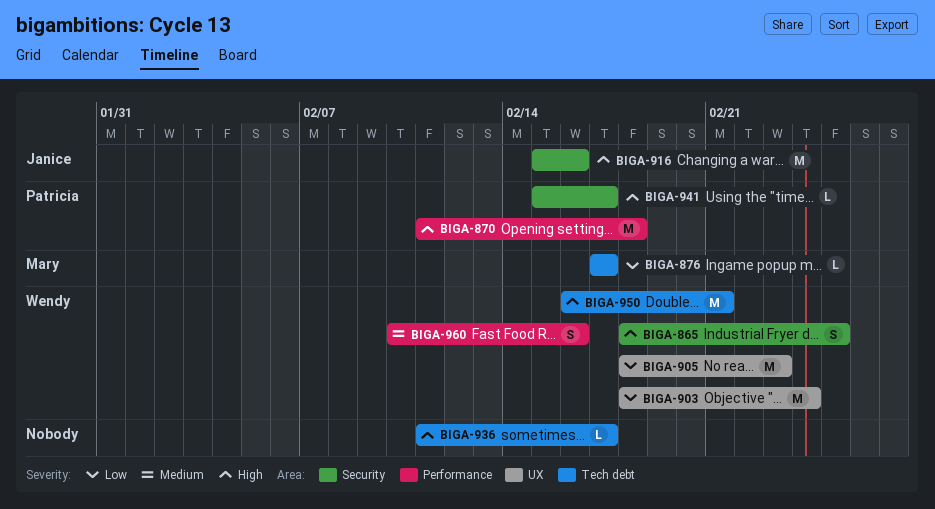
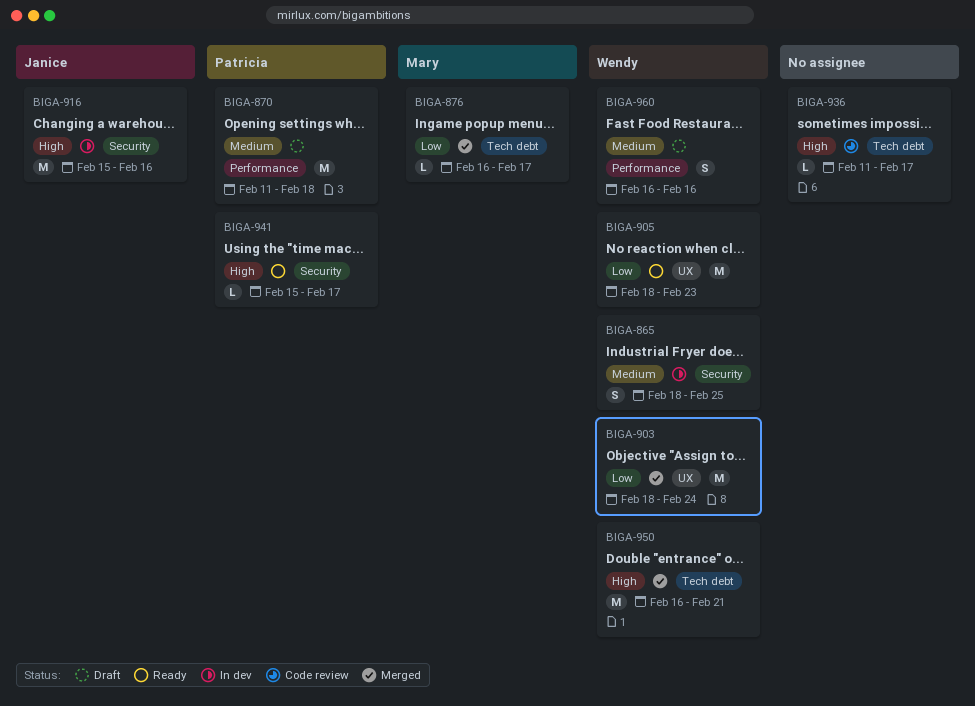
BIGA-865, priority: High -> Medium
BIGA-870, priority: High -> Medium
BIGA-876, start: Feb 17 -> Feb 16
BIGA-960, start: Feb 10 -> Feb 16

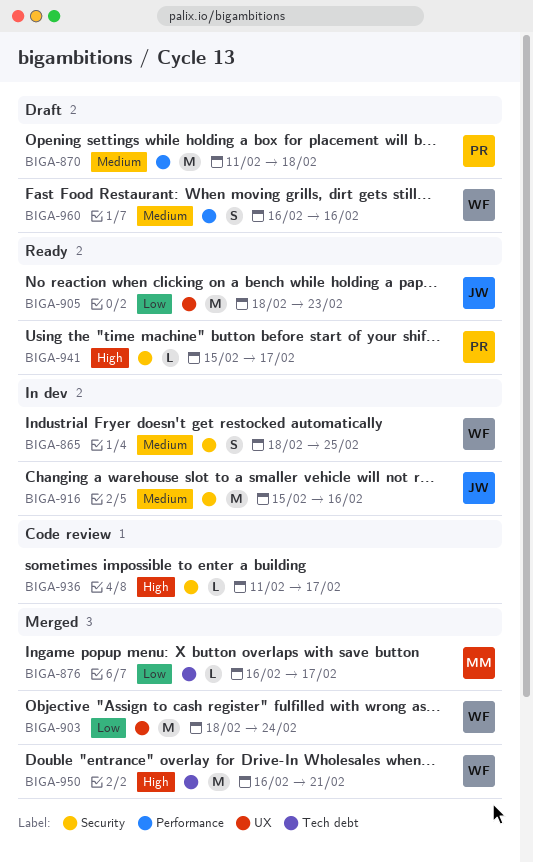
BIGA-905, owner: Wendy -> Janice
BIGA-916, priority: High -> Medium
BIGA-936, label: Tech debt -> Security

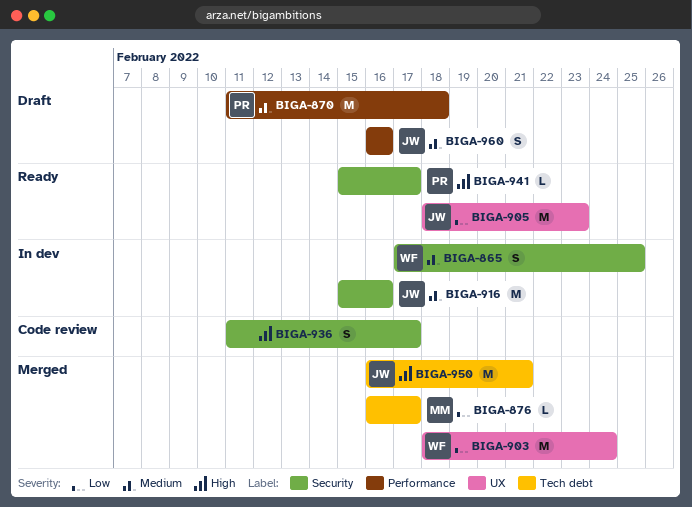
BIGA-865, start: Feb 18 -> Feb 17
BIGA-936, estimate: L -> S
BIGA-950, owner: WF -> JW
BIGA-960, owner: WF -> JW

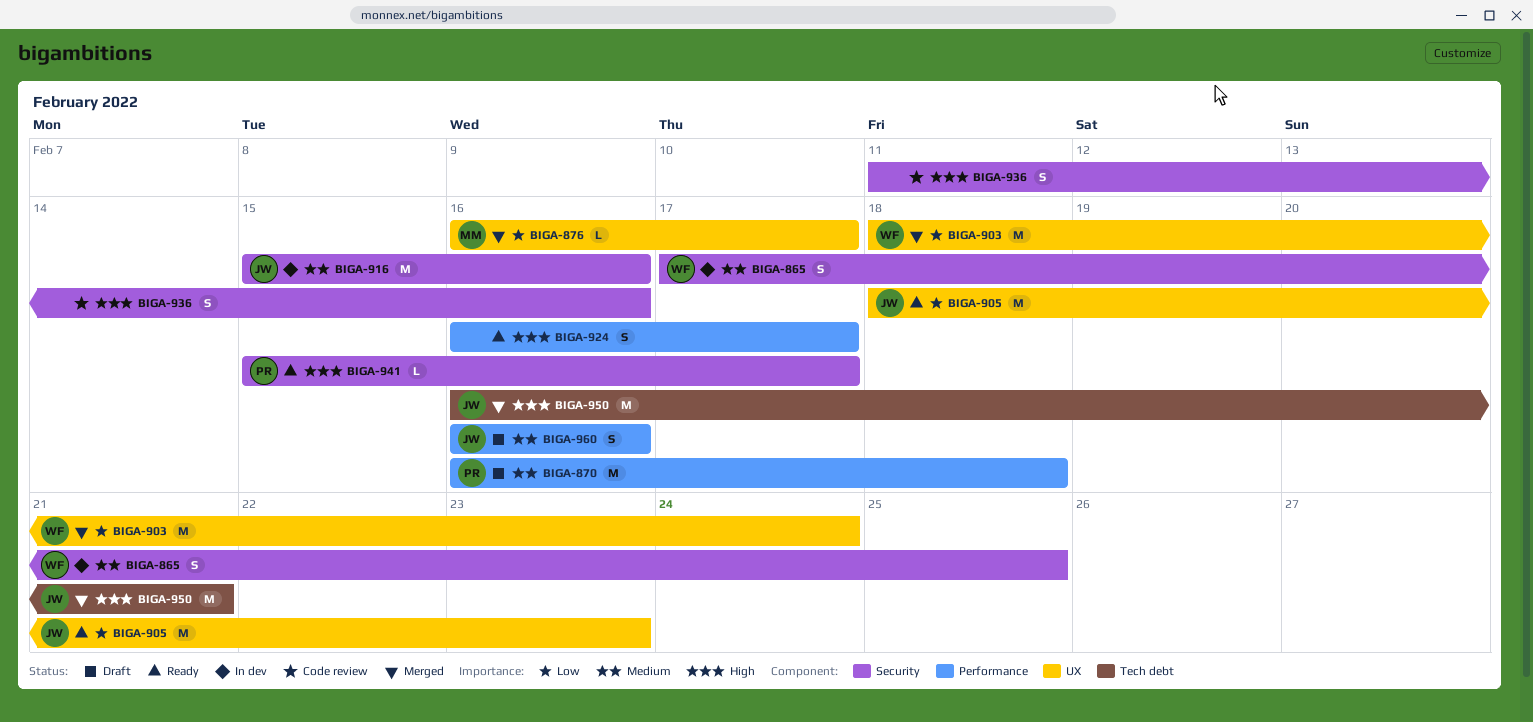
BIGA-870, start: Feb 11 -> Feb 16
BIGA-876, label: Tech debt -> UX
BIGA-924: none -> present
BIGA-936, due: Feb 17 -> Feb 16

